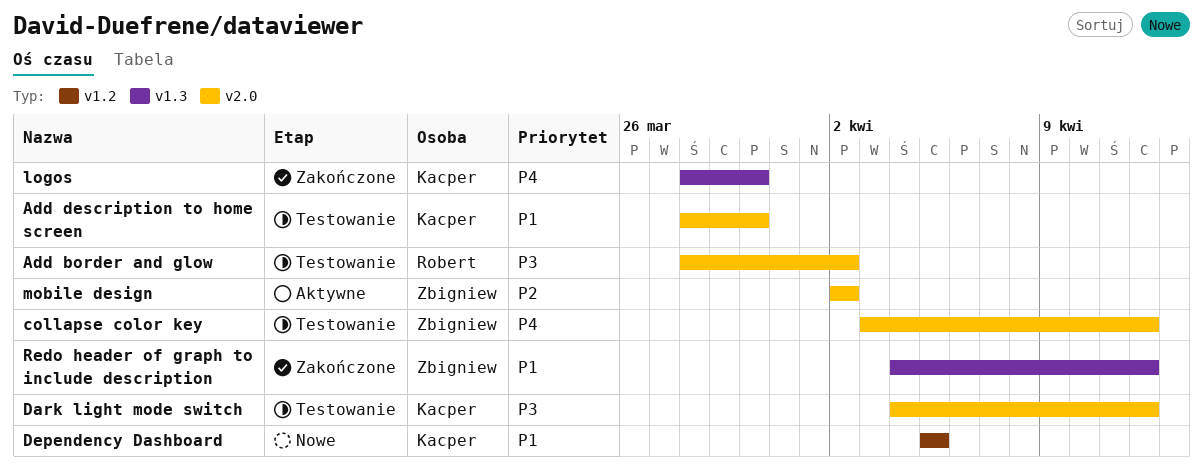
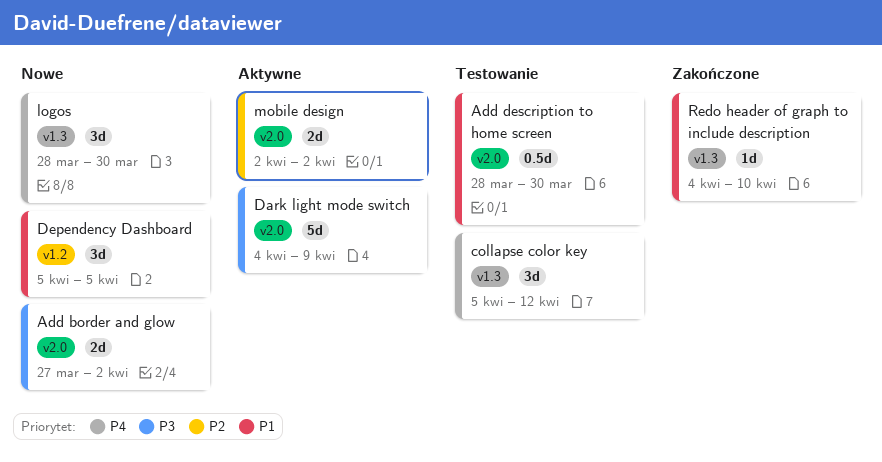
Add border and glow, status: Testowanie -> Nowe
Add border and glow, start: Mar 28 -> Mar 27
collapse color key, label: v2.0 -> v1.3
collapse color key, start: Apr 3 -> Apr 5
Dark light mode switch, status: Testowanie -> Aktywne
Dark light mode switch, due: Apr 12 -> Apr 9
logos, status: Zakończone -> Nowe
Redo header of graph to include description, due: Apr 12 -> Apr 10

